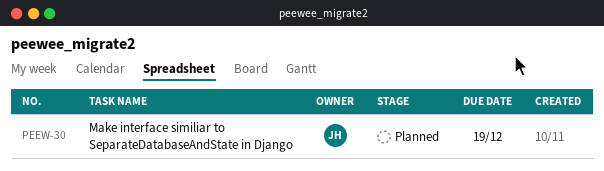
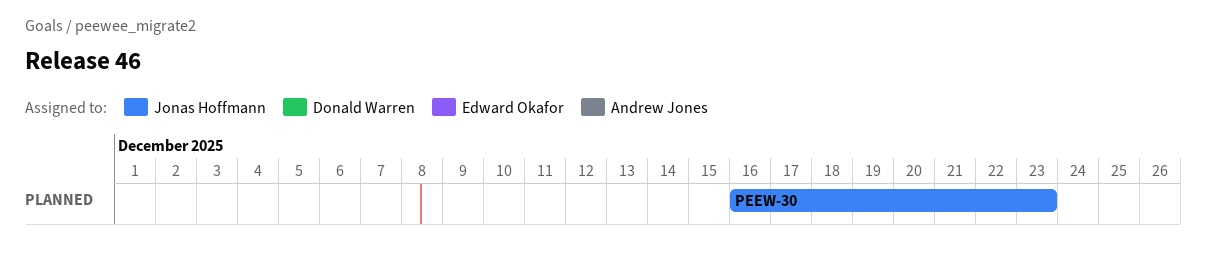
PEEW-30, due: Dec 19 -> Dec 23

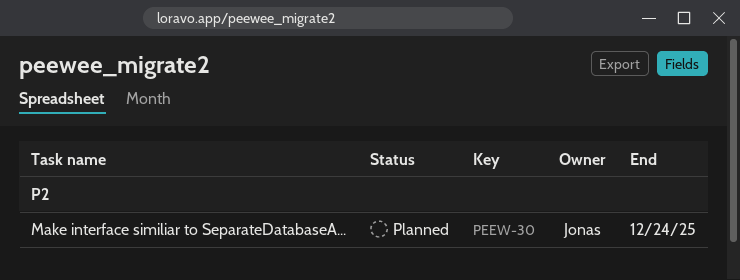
PEEW-30, due: Dec 23 -> Dec 24

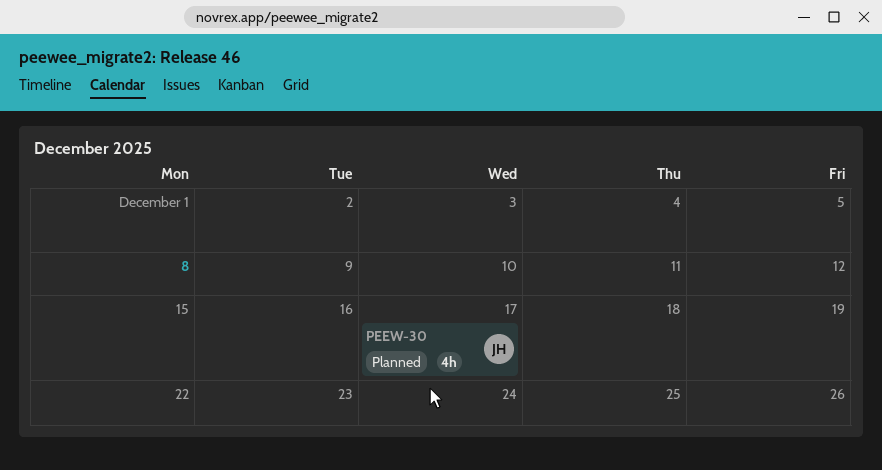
PEEW-30, due: Dec 24 -> Dec 17

